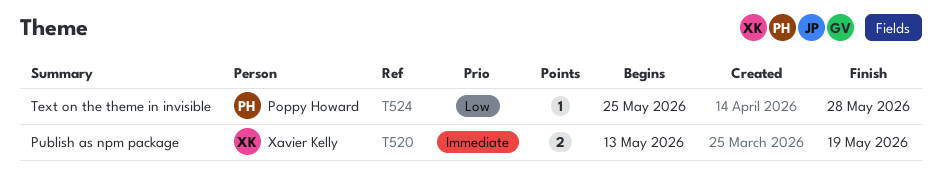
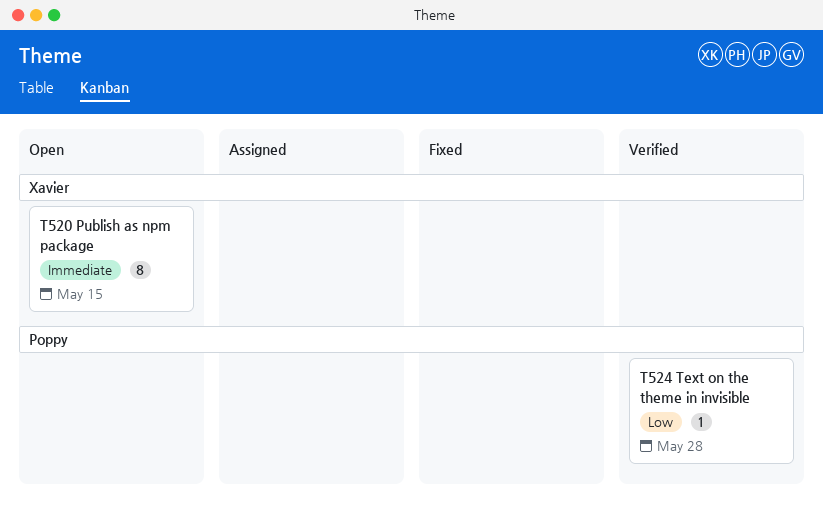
T520, estimate: 2 -> 8
T520, due: May 19 -> May 15

